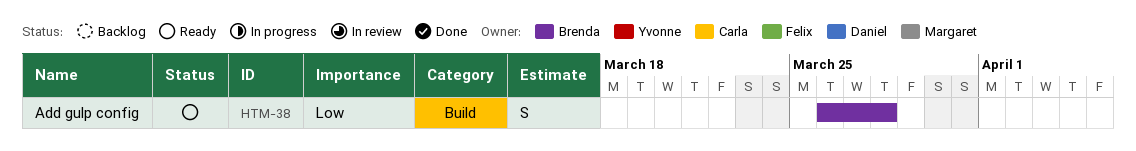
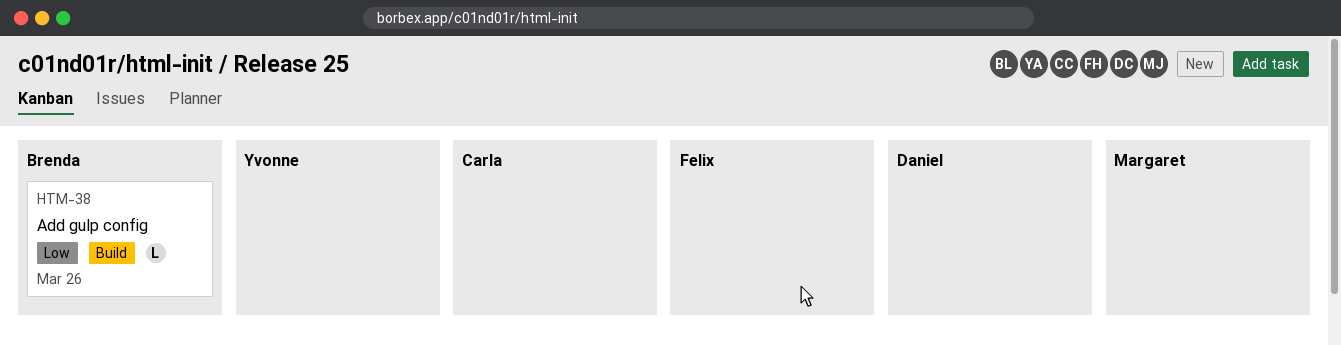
HTM-38, estimate: S -> L
HTM-38, due: Mar 28 -> Mar 26

